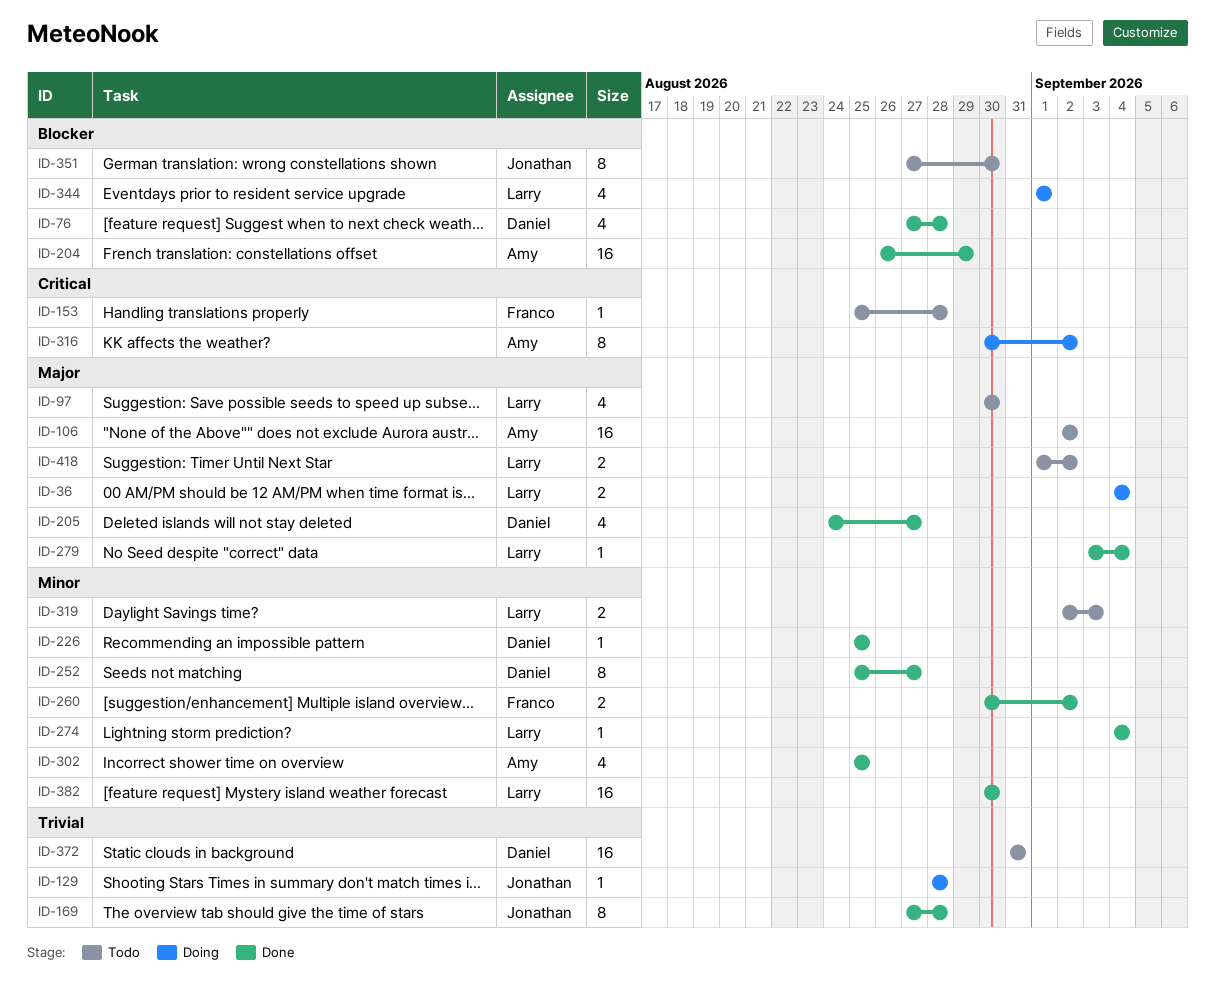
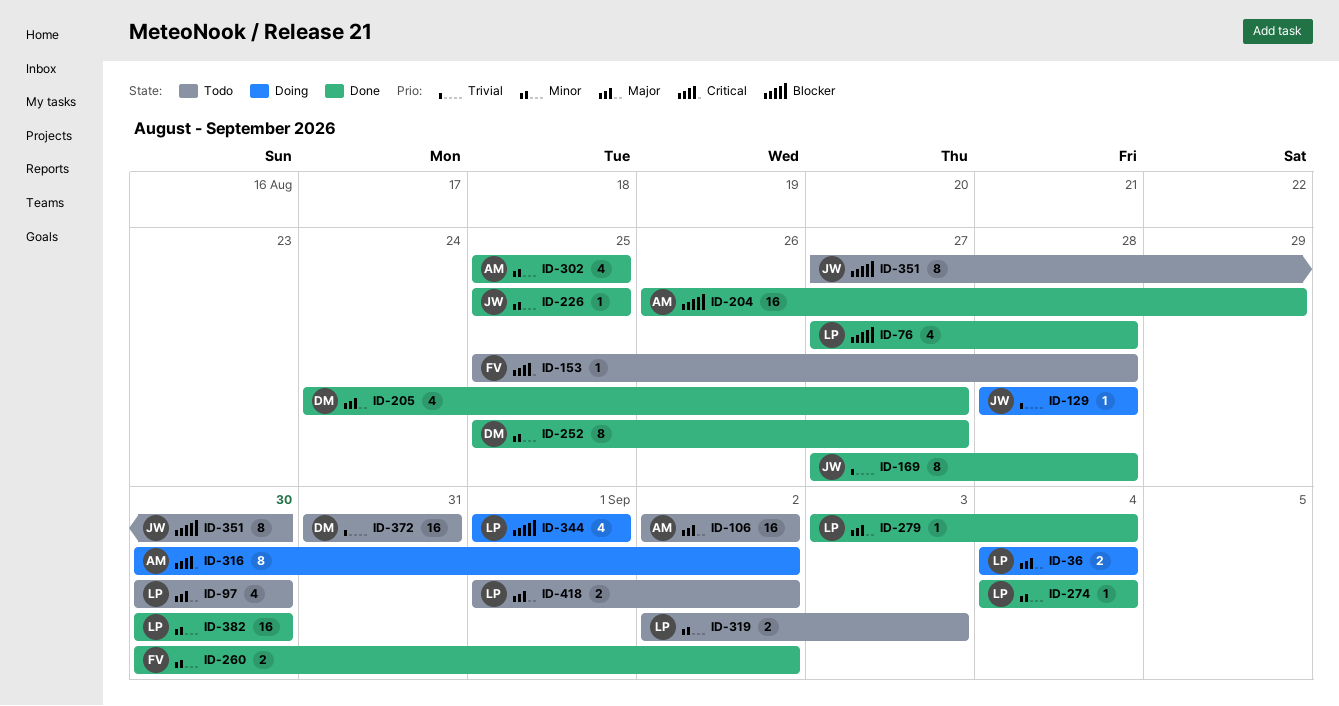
ID-76, owner: Daniel -> Larry
ID-226, owner: Daniel -> Jonathan

